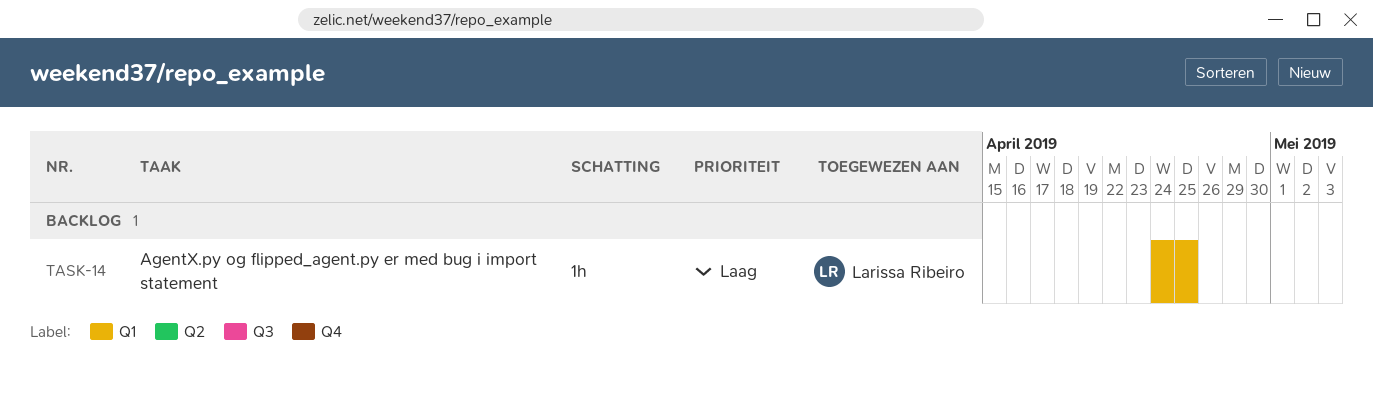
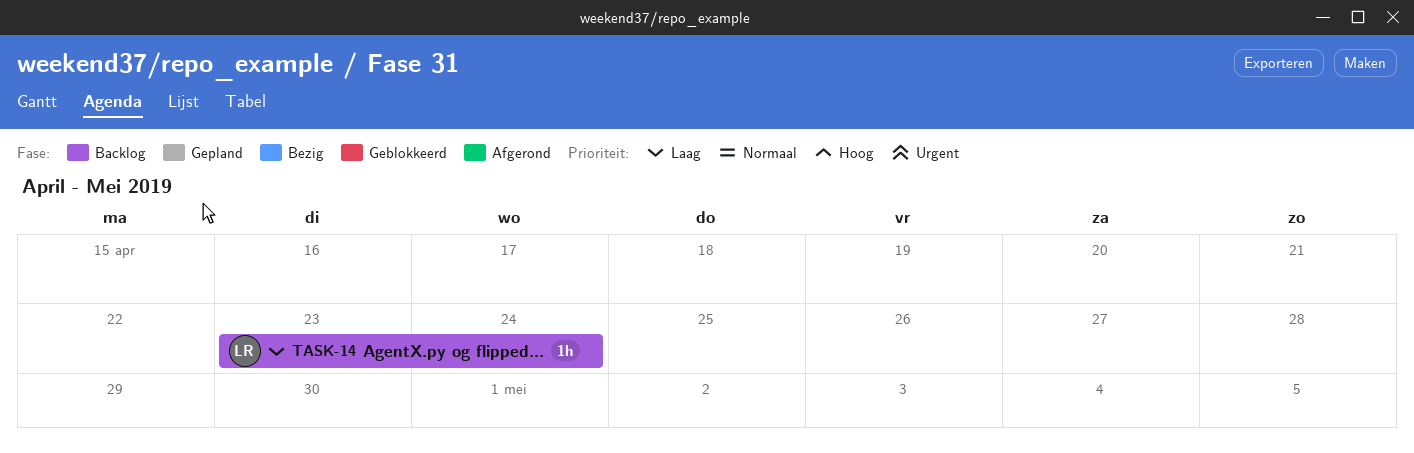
TASK-14, start: Apr 24 -> Apr 23
TASK-14, due: Apr 25 -> Apr 24

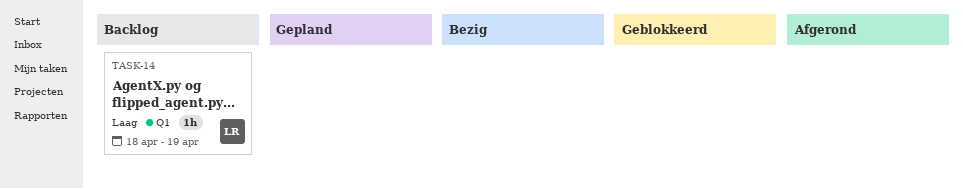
TASK-14, start: Apr 23 -> Apr 18
TASK-14, due: Apr 24 -> Apr 19

